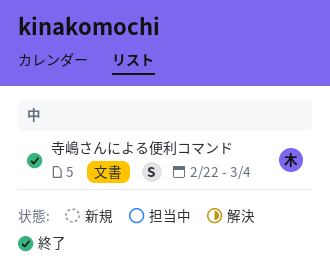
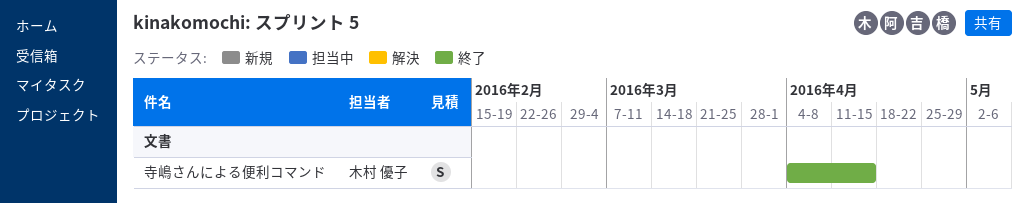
寺嶋さんによる便利コマンド, start: Feb 22 -> Apr 4
寺嶋さんによる便利コマンド, due: Mar 4 -> Apr 15

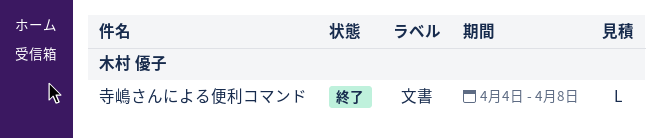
寺嶋さんによる便利コマンド, estimate: S -> L
寺嶋さんによる便利コマンド, due: Apr 15 -> Apr 8

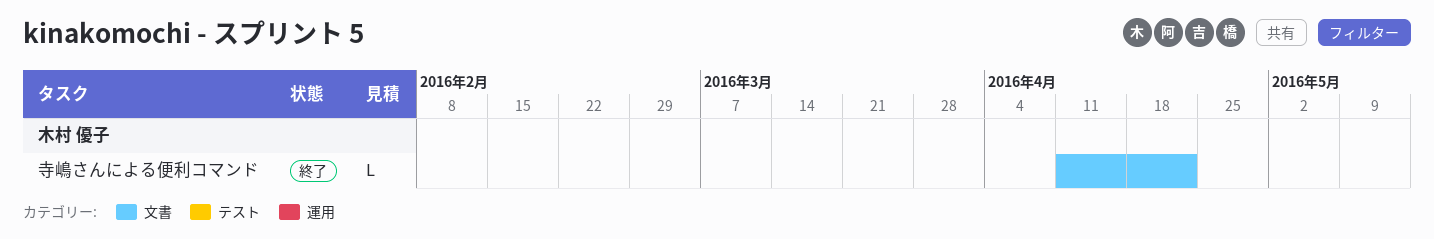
寺嶋さんによる便利コマンド, start: Apr 4 -> Apr 11
寺嶋さんによる便利コマンド, due: Apr 8 -> Apr 22

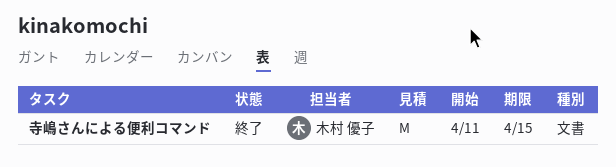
寺嶋さんによる便利コマンド, estimate: L -> M
寺嶋さんによる便利コマンド, due: Apr 22 -> Apr 15

